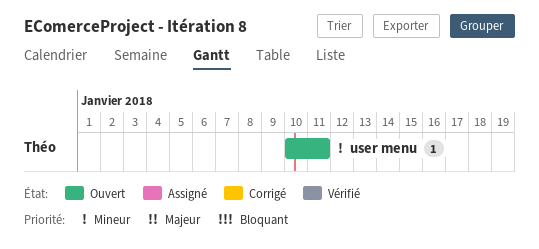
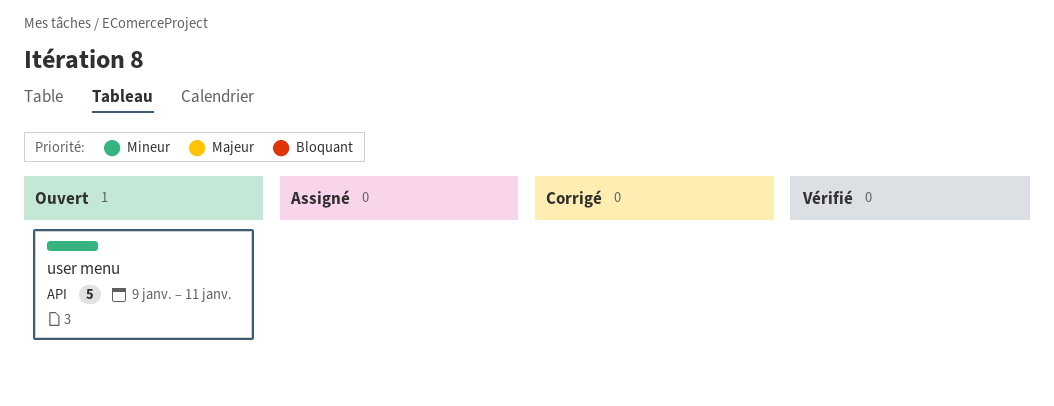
user menu, estimate: 1 -> 5
user menu, start: Jan 10 -> Jan 9

